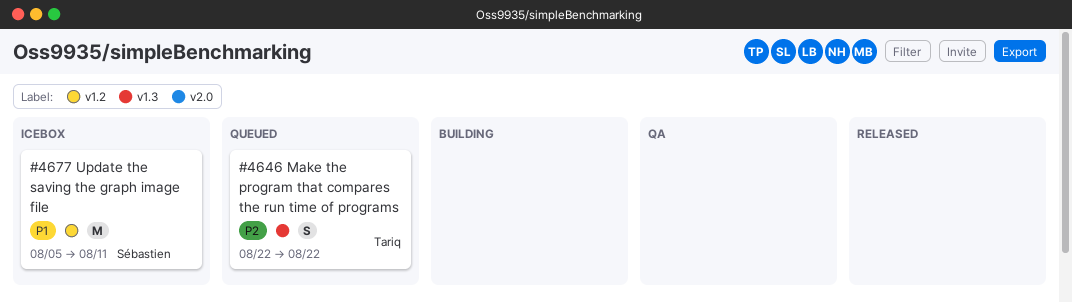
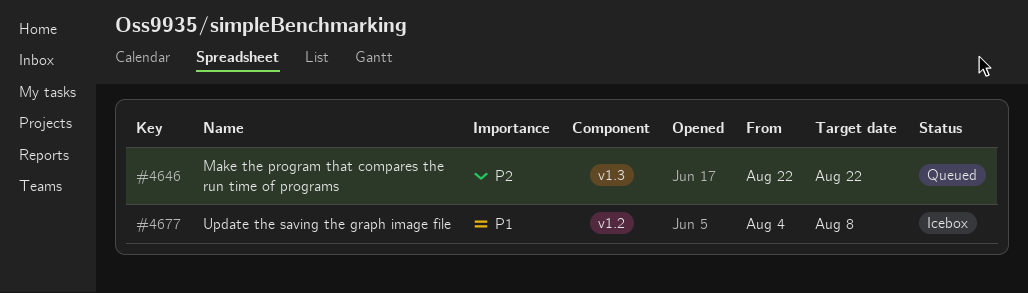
#4677, start: Aug 5 -> Aug 4
#4677, due: Aug 11 -> Aug 8

